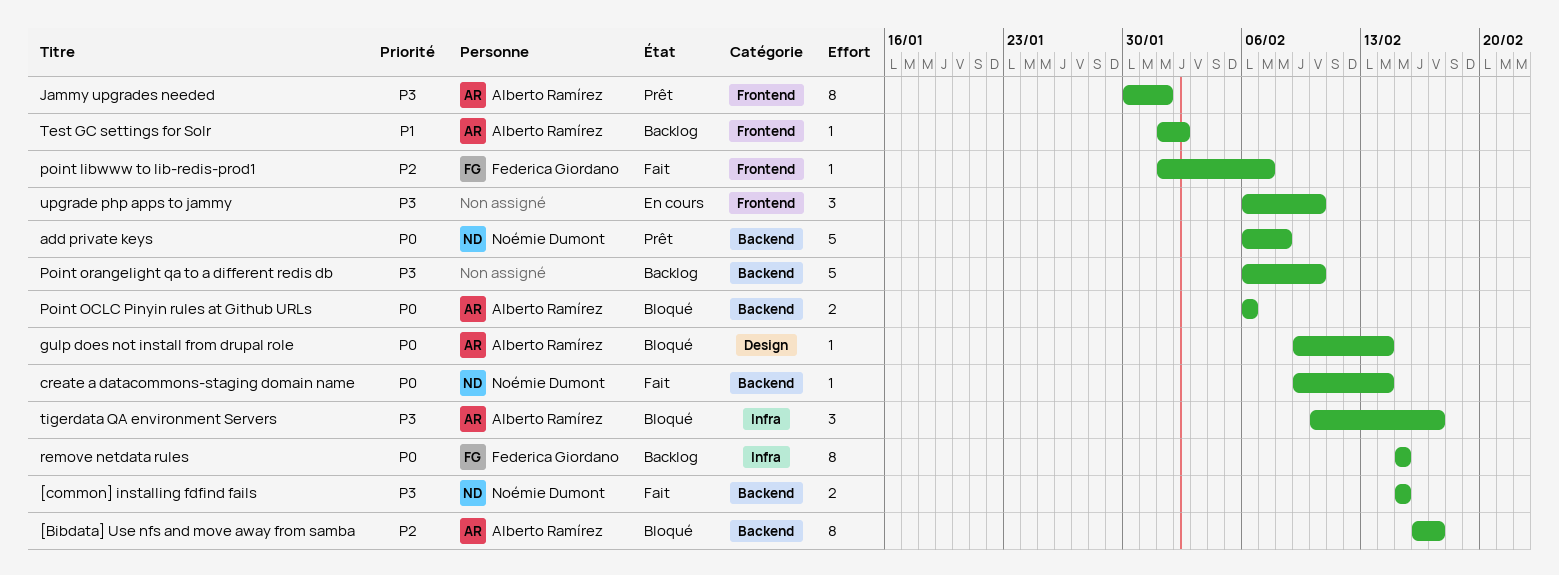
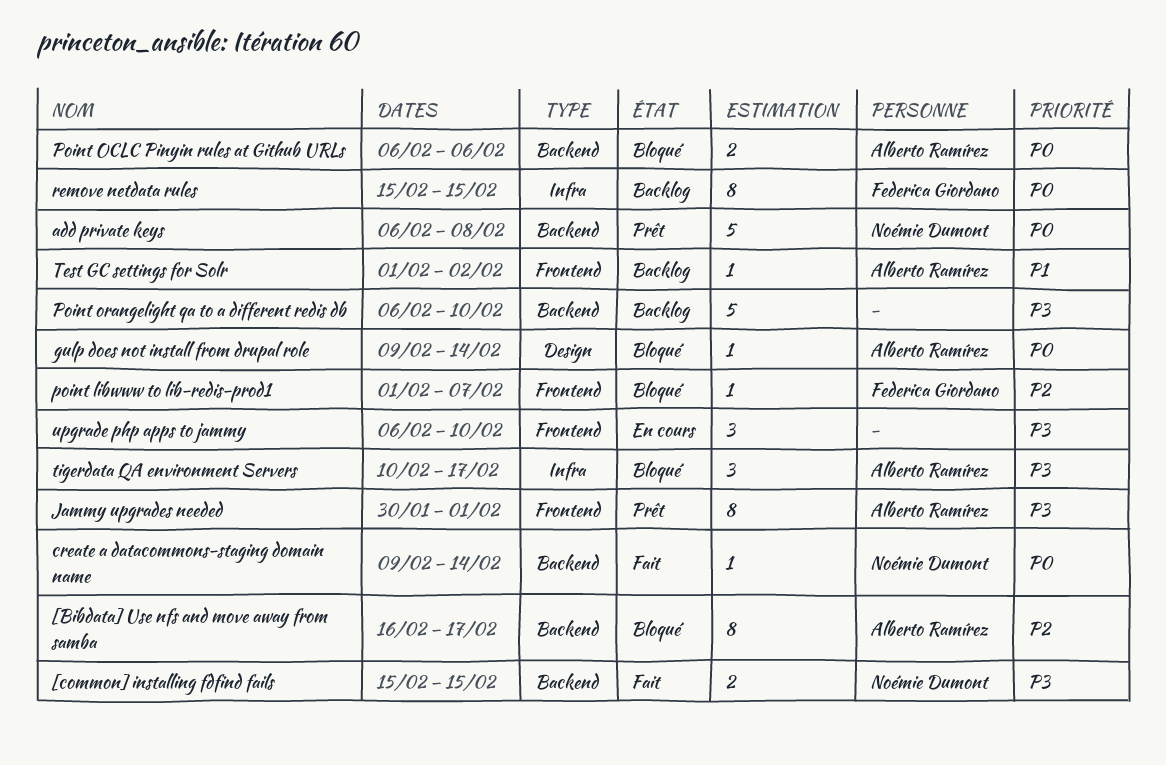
point libwww to lib-redis-prod1, status: Fait -> Bloqué

